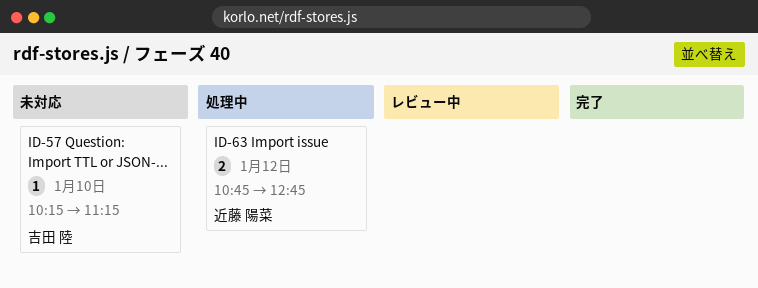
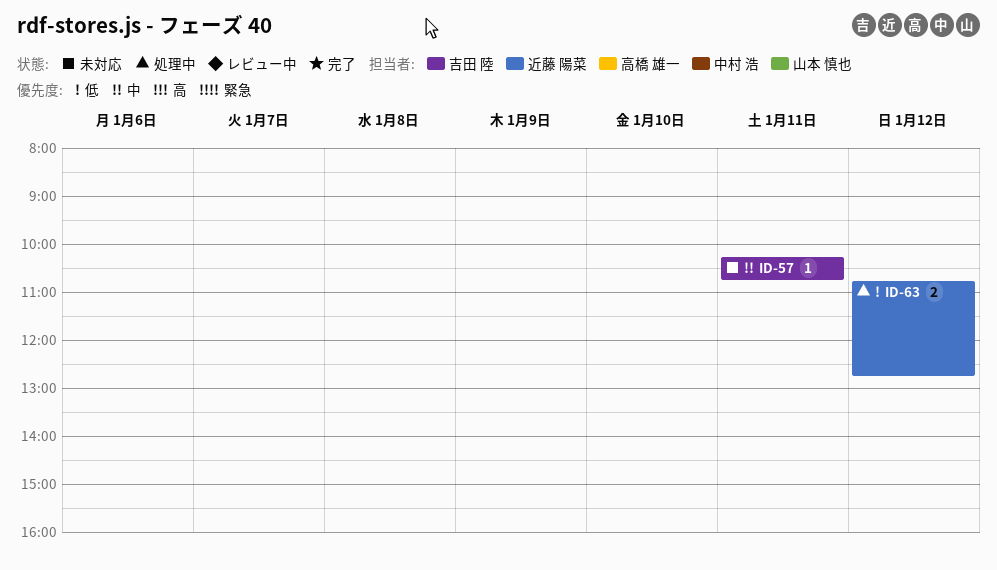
ID-57, day: Jan 10 -> Jan 11
ID-57, ends: 11:15 -> 10:45

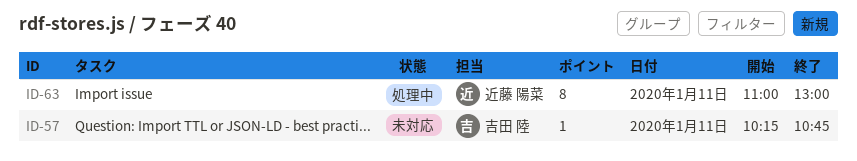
ID-63, estimate: 2 -> 8
ID-63, day: Jan 12 -> Jan 11
ID-63, begins: 10:45 -> 11:00
ID-63, ends: 12:45 -> 13:00

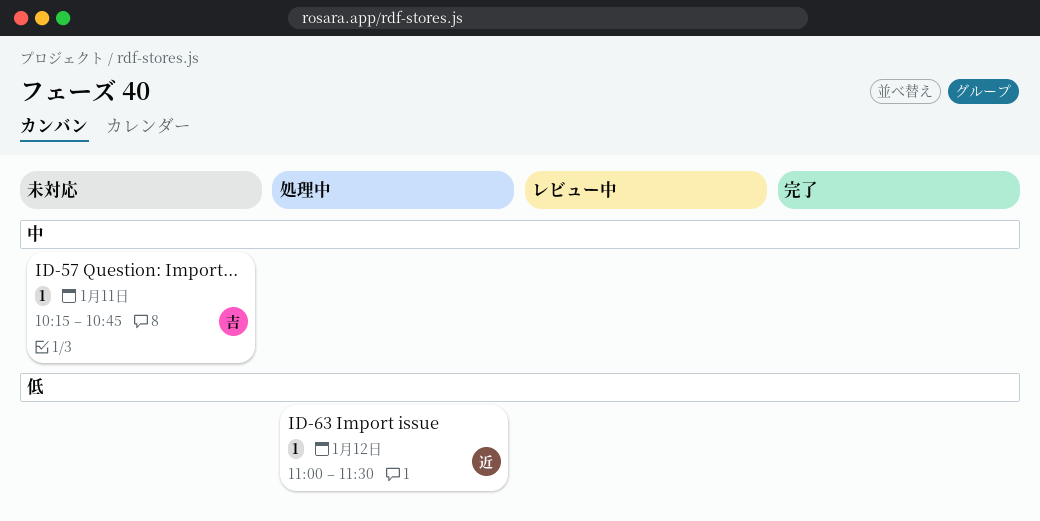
ID-63, estimate: 8 -> 1
ID-63, day: Jan 11 -> Jan 12
ID-63, ends: 13:00 -> 11:30

